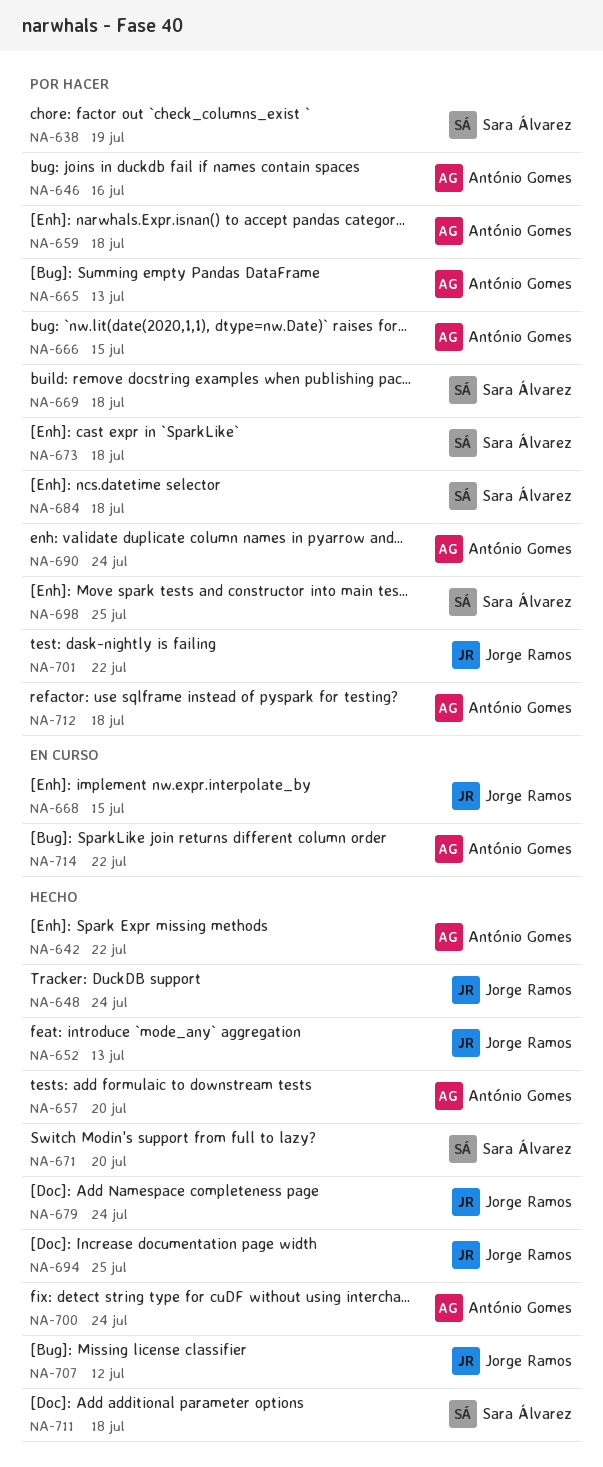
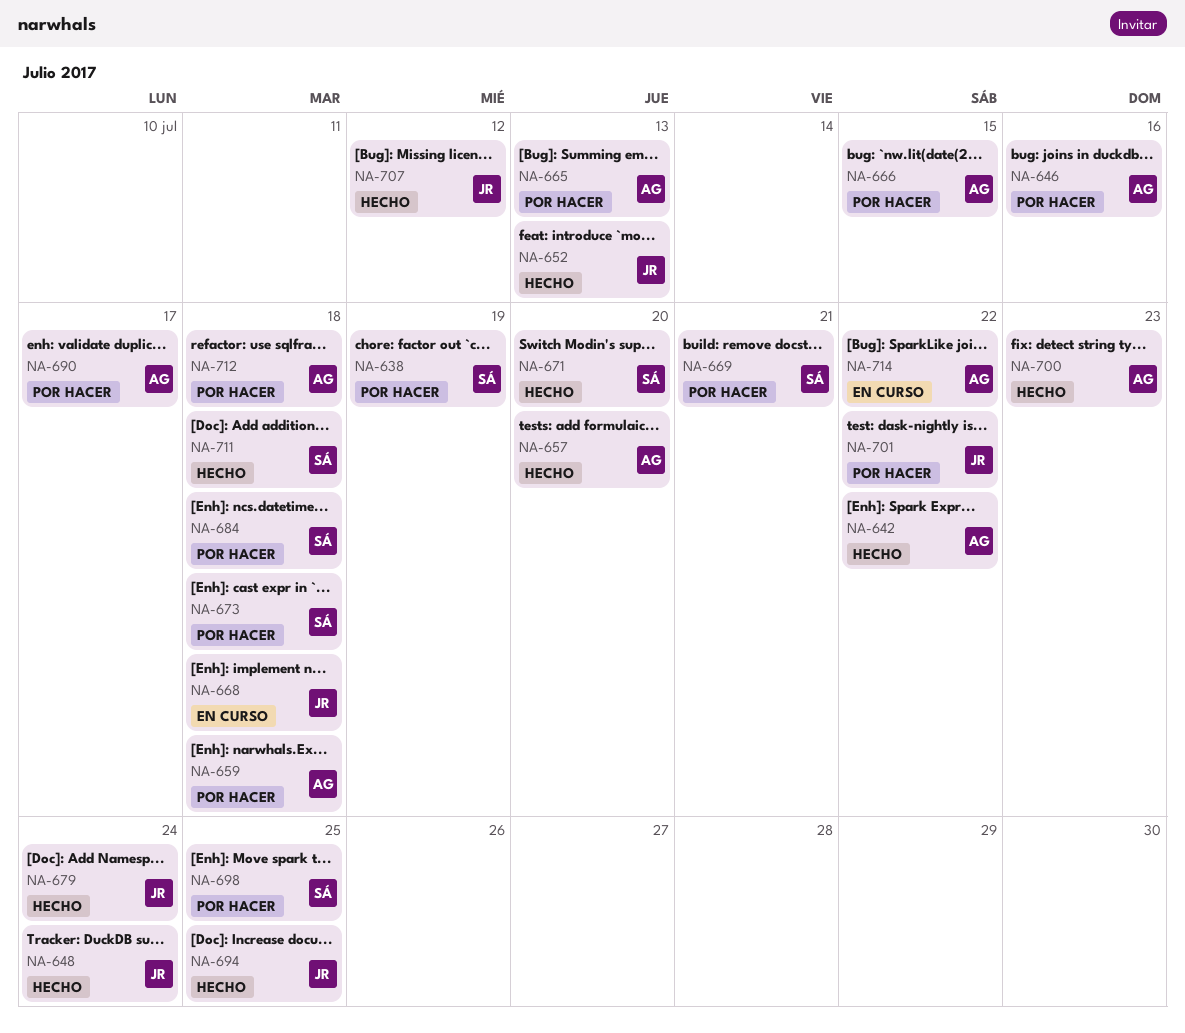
NA-668, due: Jul 15 -> Jul 18
NA-669, due: Jul 18 -> Jul 21
NA-690, due: Jul 24 -> Jul 17
NA-700, due: Jul 24 -> Jul 23

